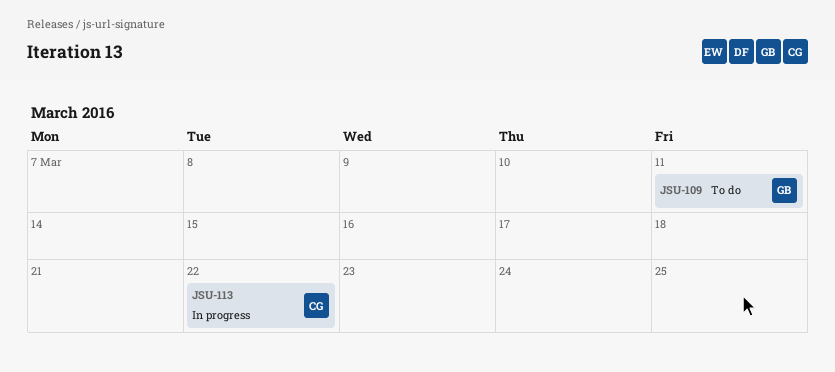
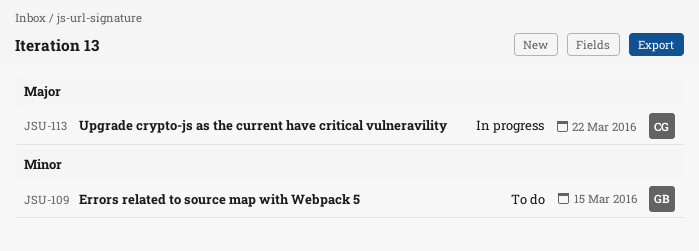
JSU-109, due: Mar 11 -> Mar 15

